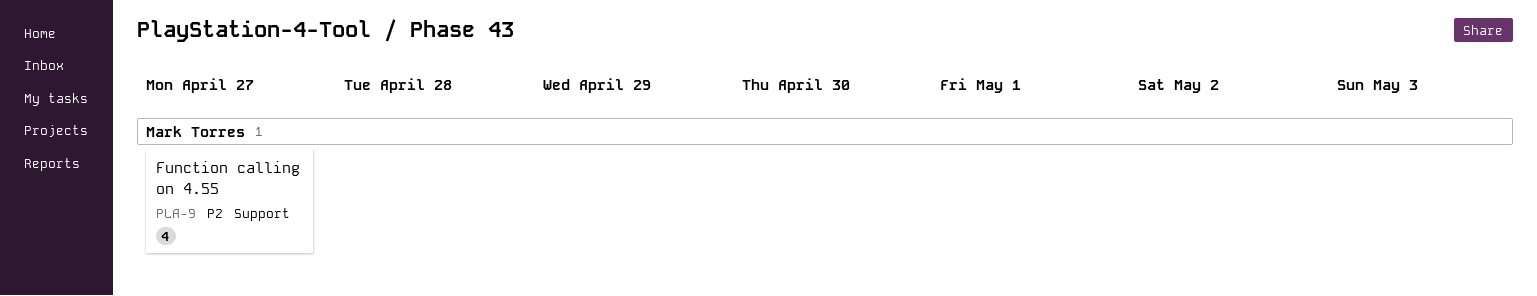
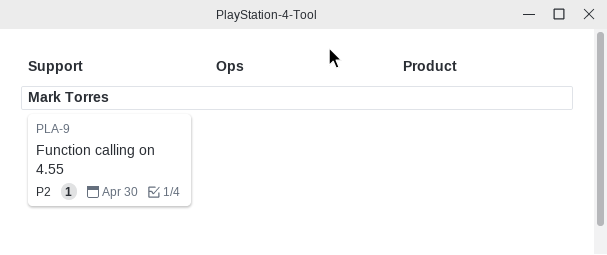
PLA-9, estimate: 4 -> 1
PLA-9, due: Apr 27 -> Apr 30

